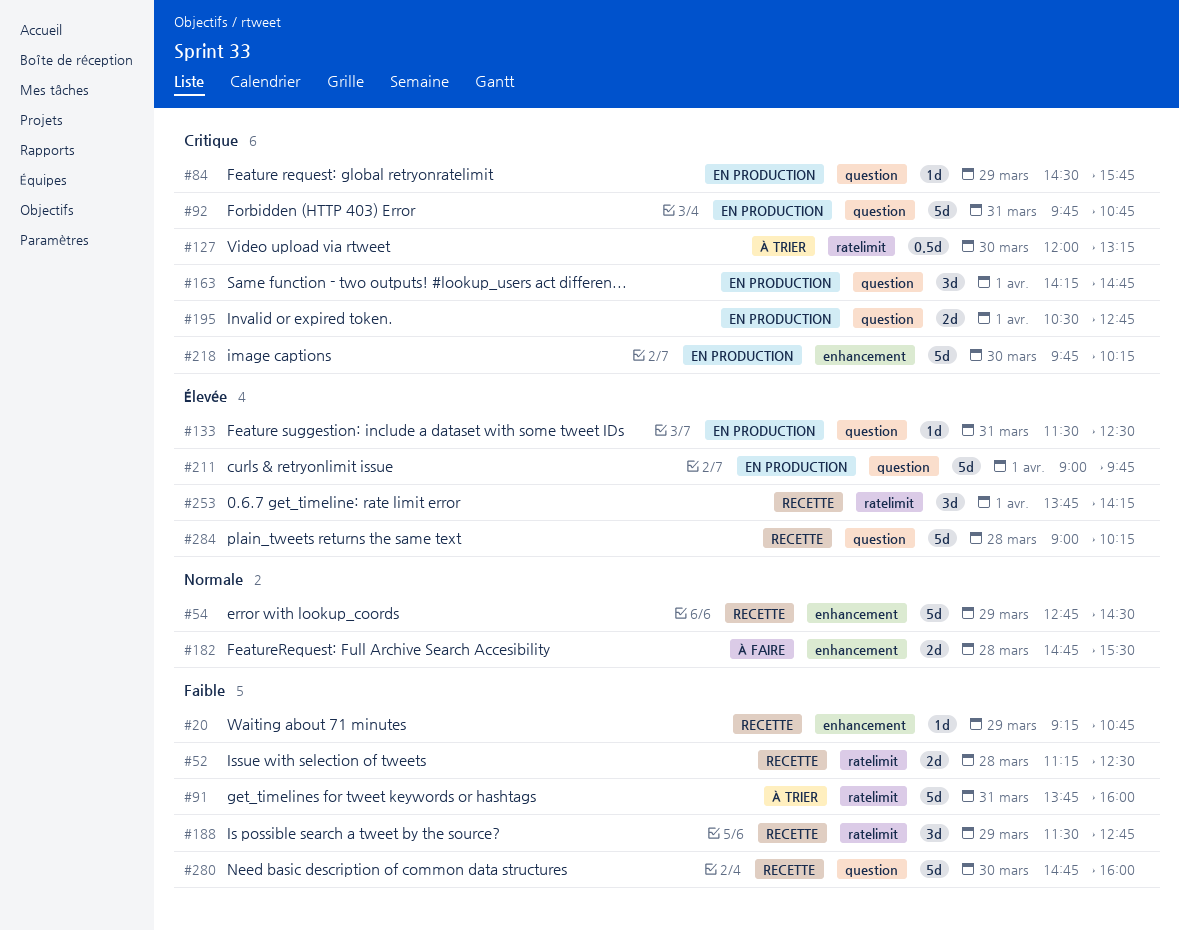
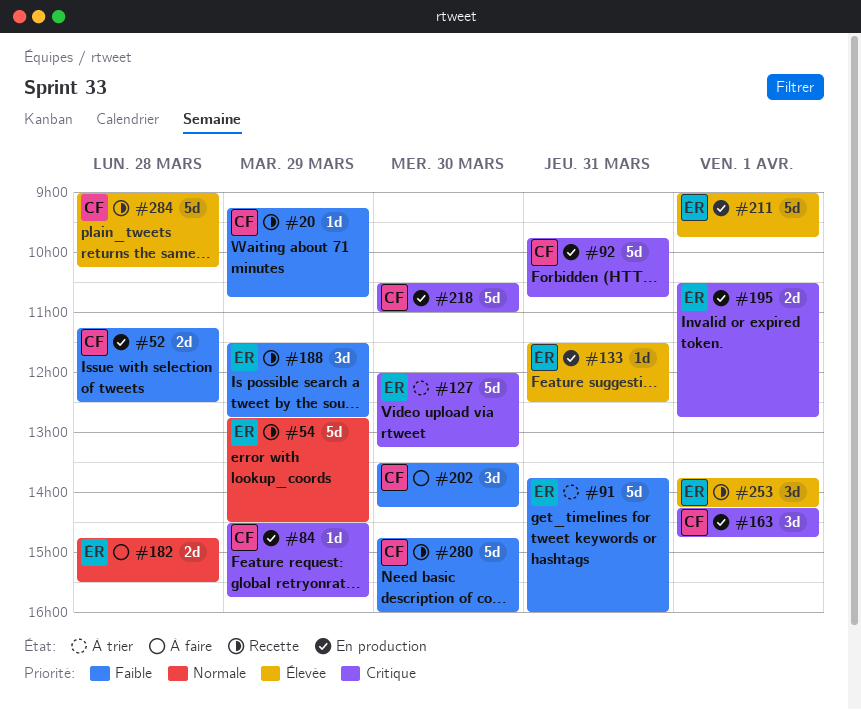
#52, status: Recette -> En production
#127, estimate: 0.5d -> 5d
#202: none -> present
#218, begins: 09:45 -> 10:30
#218, ends: 10:15 -> 11:00

